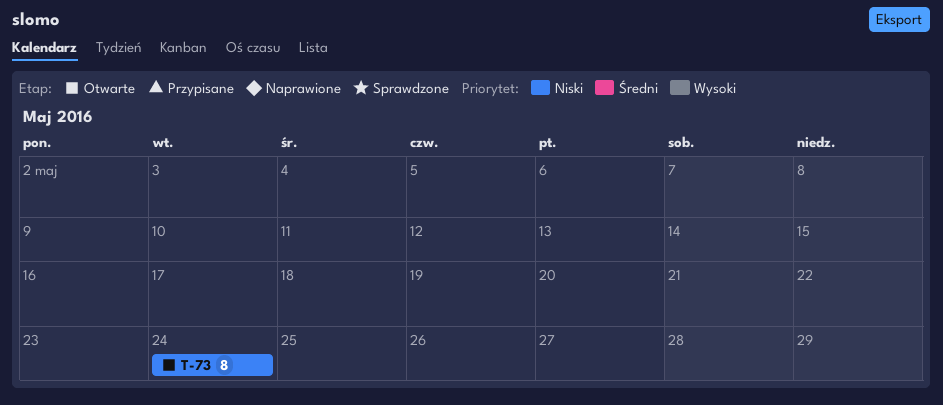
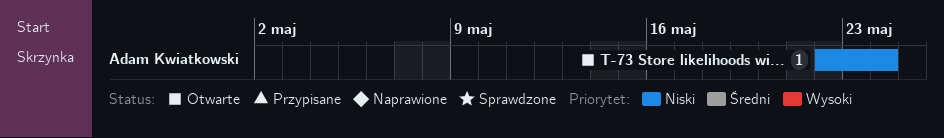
T-73, estimate: 8 -> 1
T-73, start: May 24 -> May 22

